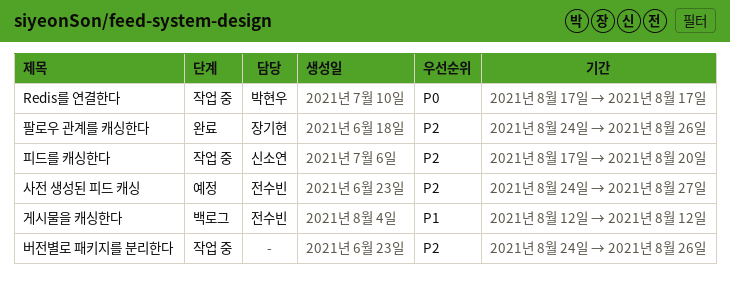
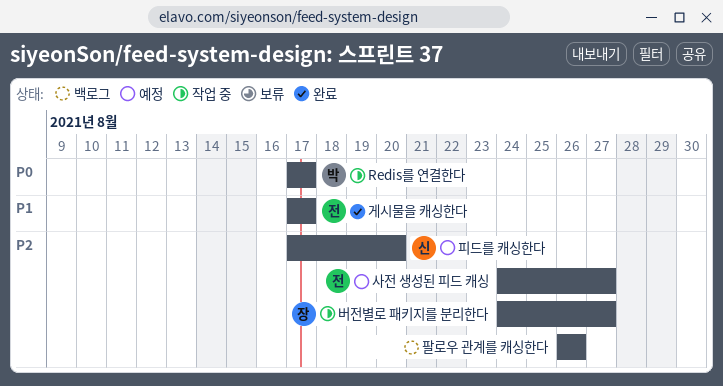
게시물을 캐싱한다, status: 백로그 -> 완료
게시물을 캐싱한다, start: Aug 12 -> Aug 17
게시물을 캐싱한다, due: Aug 12 -> Aug 17
버전별로 패키지를 분리한다, owner: none -> 장기현
버전별로 패키지를 분리한다, due: Aug 26 -> Aug 27
팔로우 관계를 캐싱한다, status: 완료 -> 백로그
팔로우 관계를 캐싱한다, owner: 장기현 -> none
팔로우 관계를 캐싱한다, start: Aug 24 -> Aug 26
피드를 캐싱한다, status: 작업 중 -> 예정

